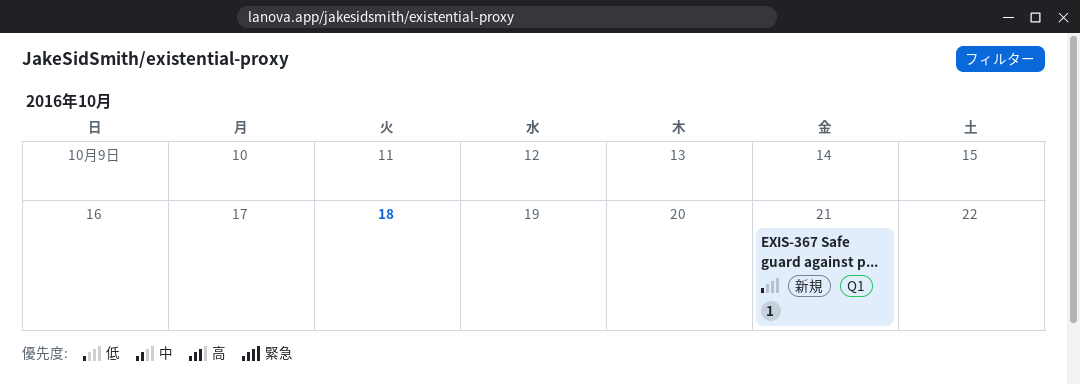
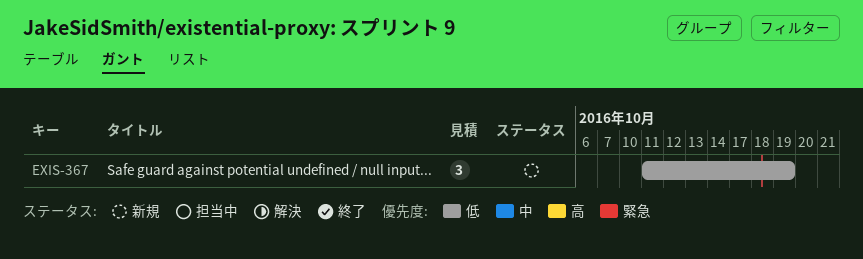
EXIS-367, estimate: 1 -> 3
EXIS-367, due: Oct 21 -> Oct 19

